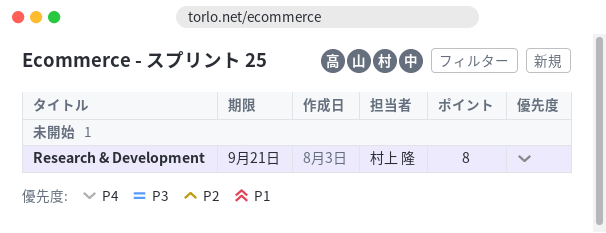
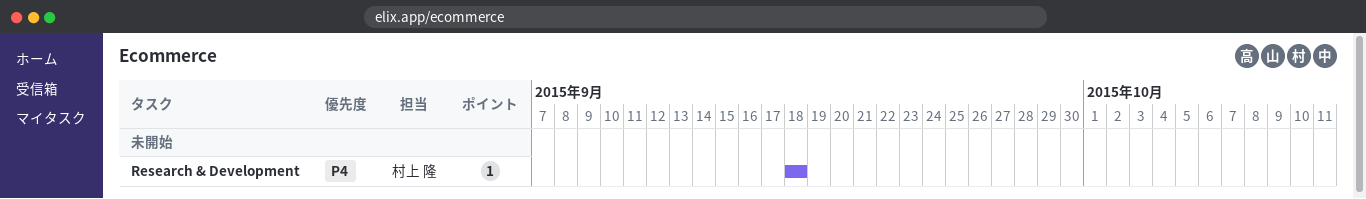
Research & Development, estimate: 8 -> 1
Research & Development, due: Sep 21 -> Sep 18

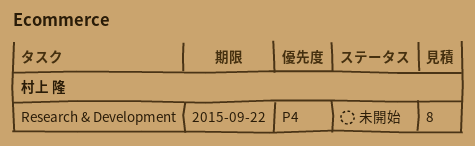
Research & Development, estimate: 1 -> 8
Research & Development, due: Sep 18 -> Sep 22

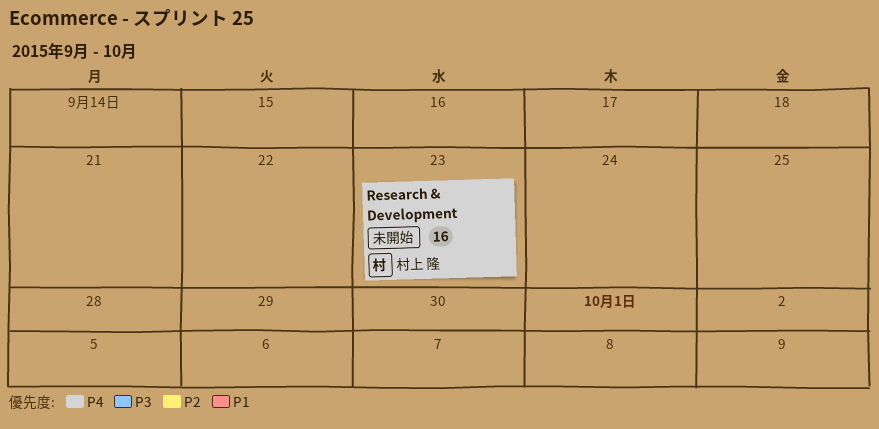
Research & Development, estimate: 8 -> 16
Research & Development, due: Sep 22 -> Sep 23

